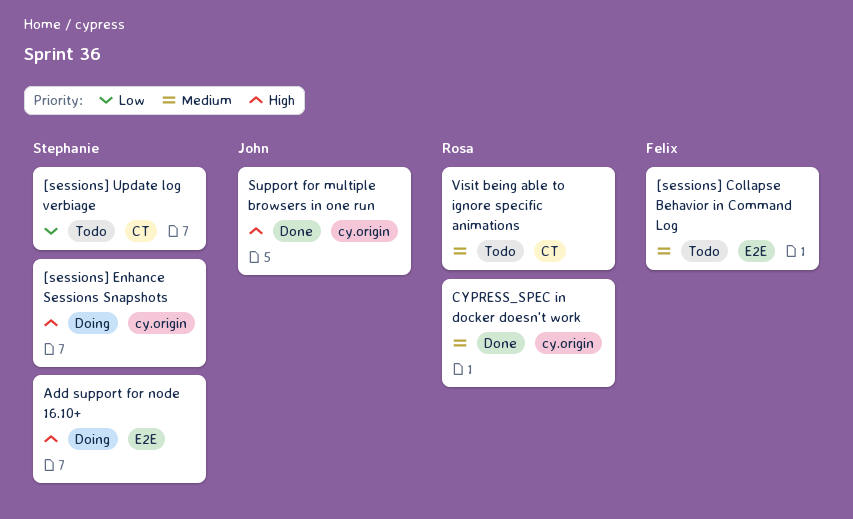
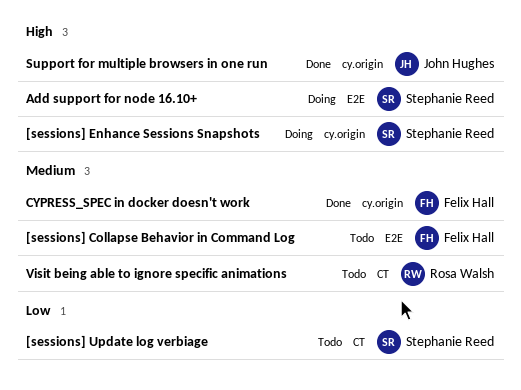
CYPRESS_SPEC in docker doesn't work, owner: Rosa Walsh -> Felix Hall

